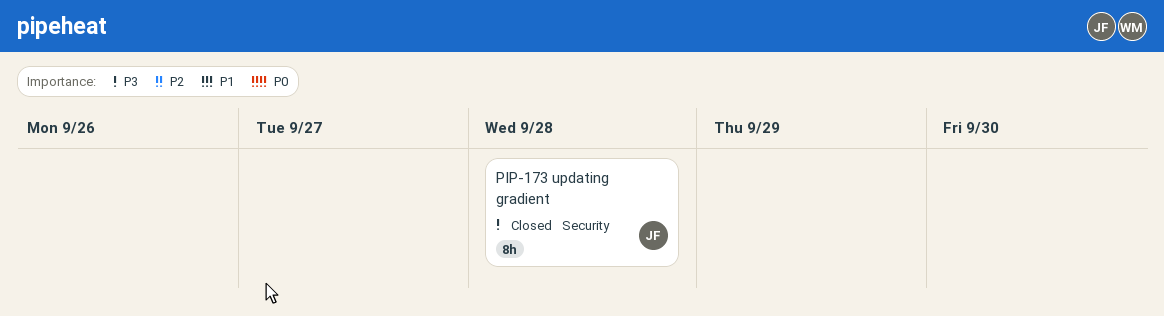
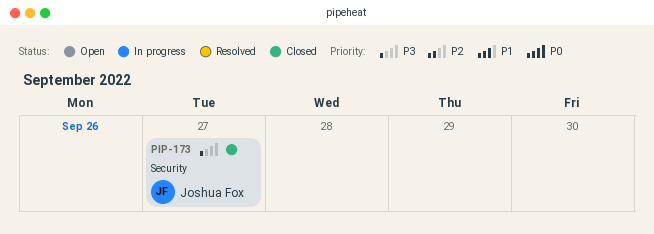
PIP-173, due: Sep 28 -> Sep 27

